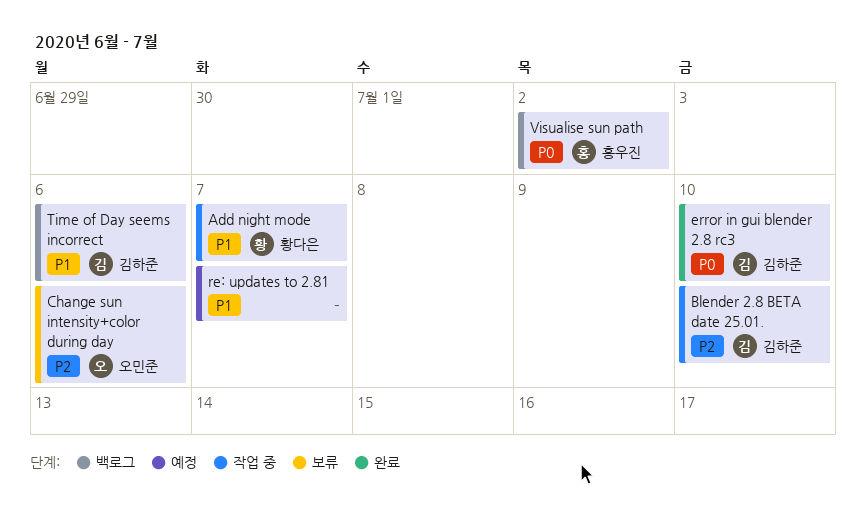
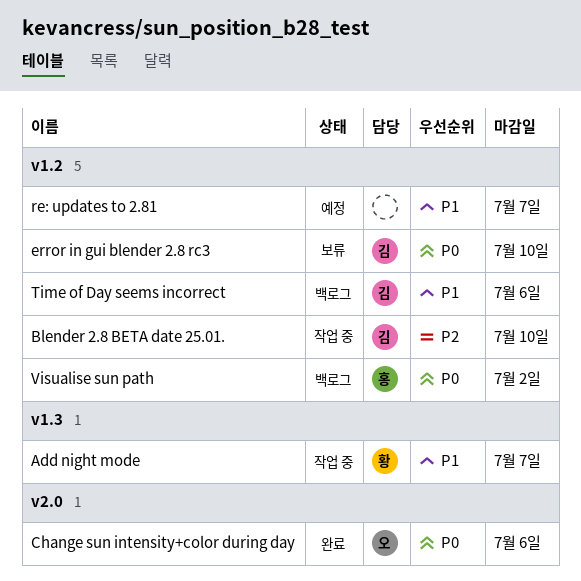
Change sun intensity+color during day, status: 보류 -> 완료
Change sun intensity+color during day, priority: P2 -> P0
error in gui blender 2.8 rc3, status: 완료 -> 보류

